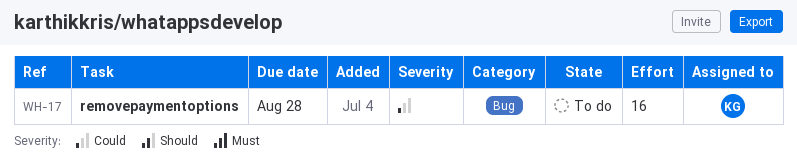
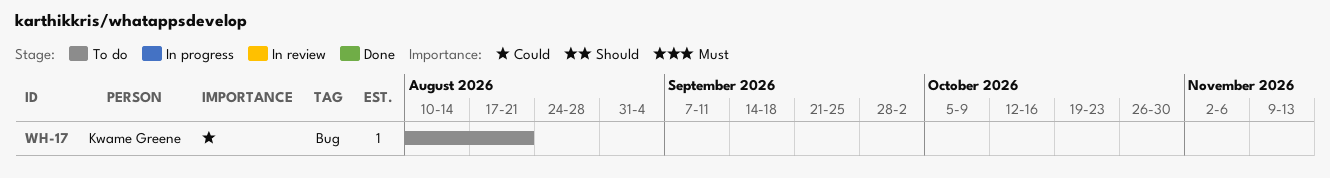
WH-17, estimate: 16 -> 1
WH-17, due: Aug 28 -> Aug 21

